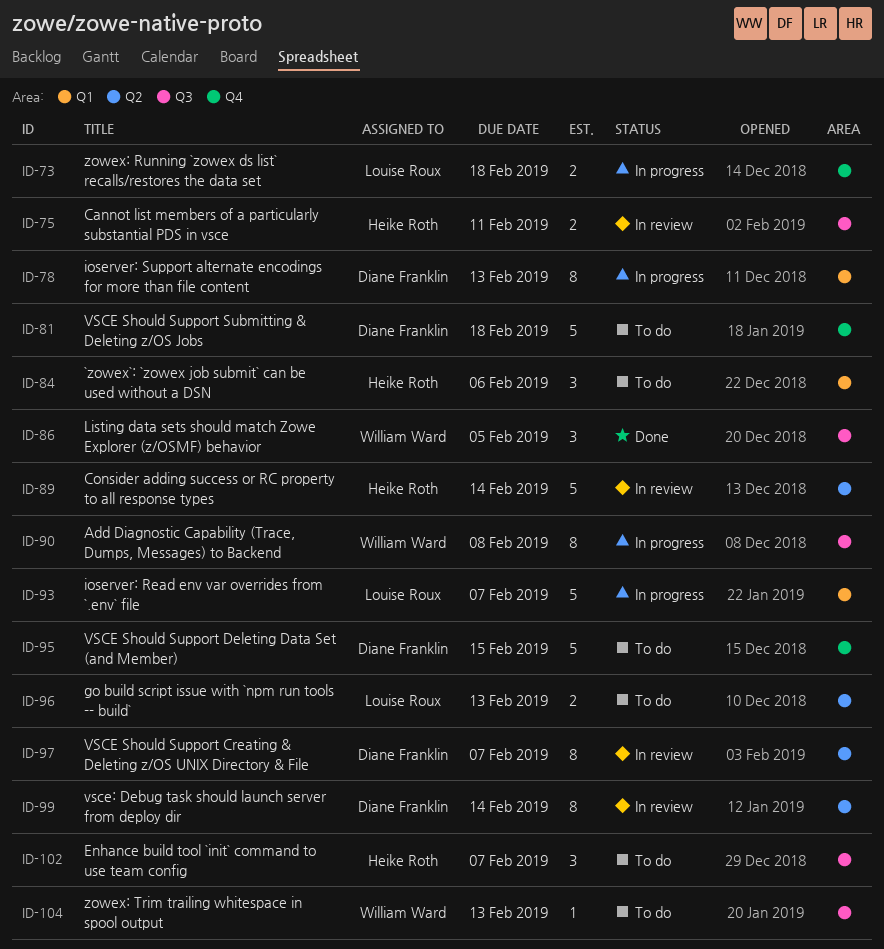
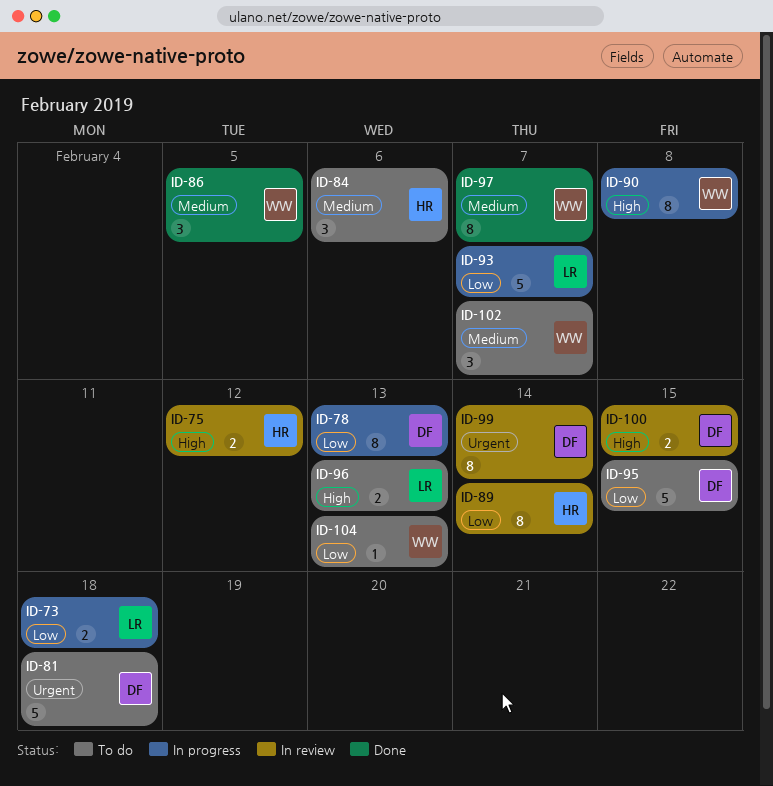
ID-75, due: Feb 11 -> Feb 12
ID-89, estimate: 5 -> 8
ID-97, status: In review -> Done
ID-97, owner: Diane Franklin -> William Ward
ID-100: none -> present
ID-102, owner: Heike Roth -> William Ward

